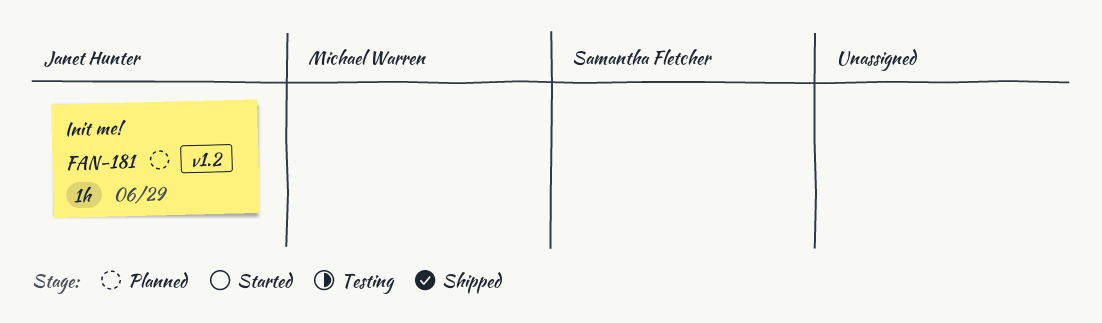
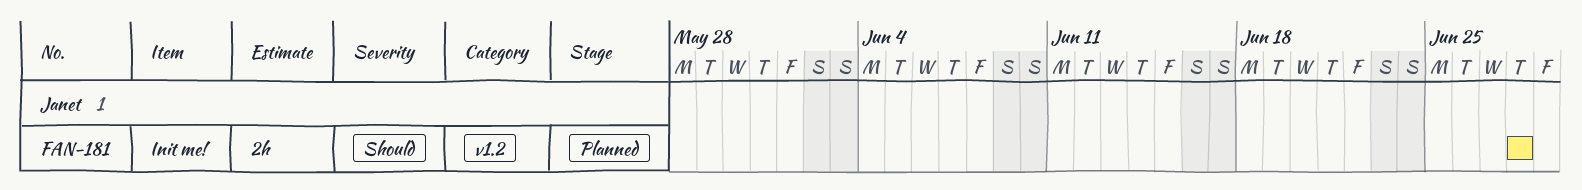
FAN-181, estimate: 1h -> 2h
FAN-181, due: Jun 29 -> Jun 28

